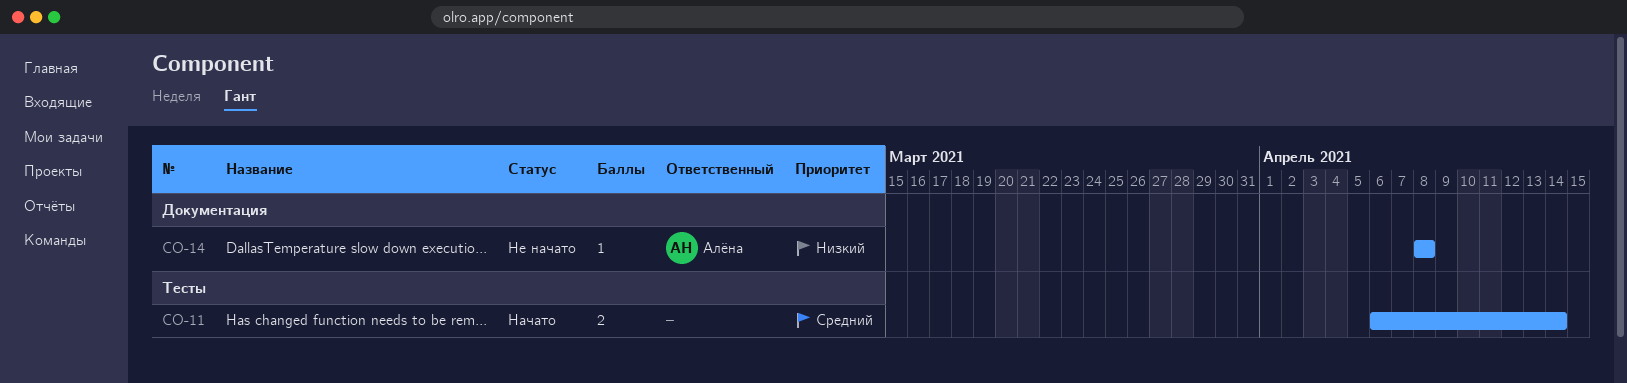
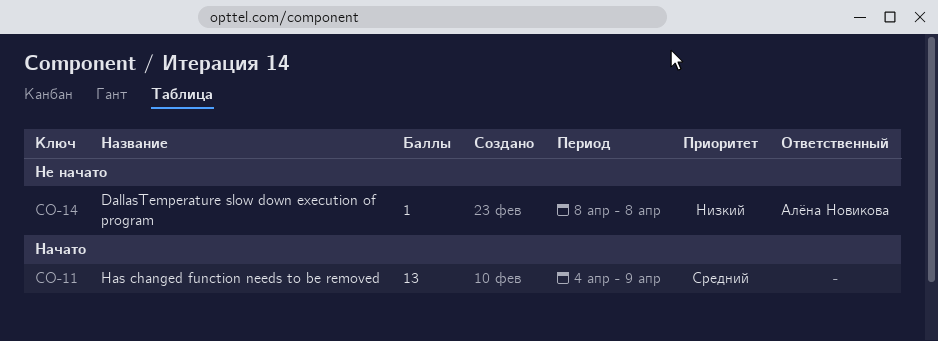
CO-11, estimate: 2 -> 13
CO-11, start: Apr 6 -> Apr 4
CO-11, due: Apr 14 -> Apr 9

